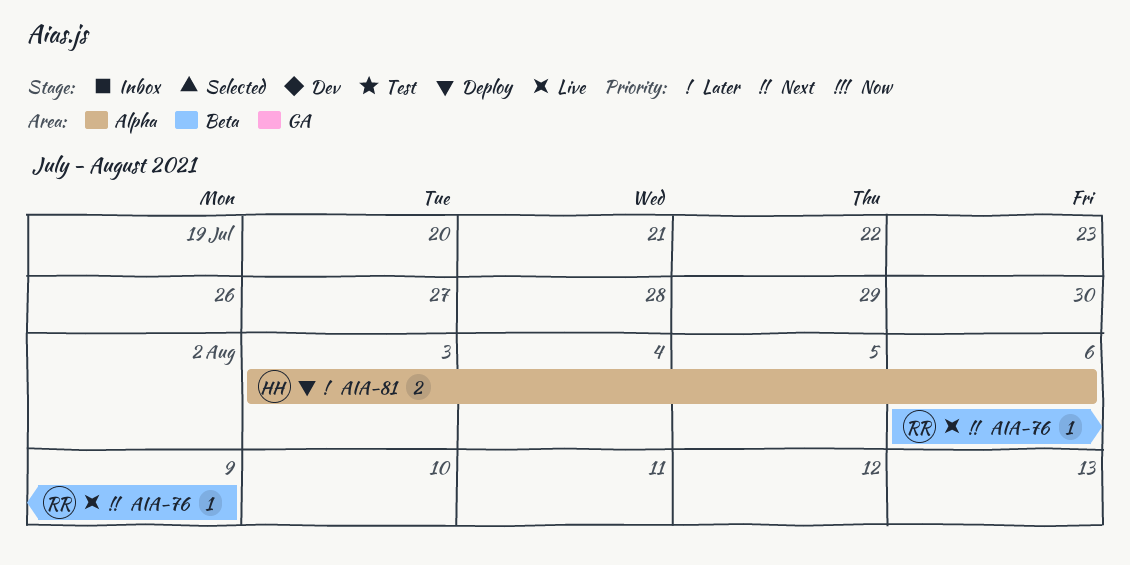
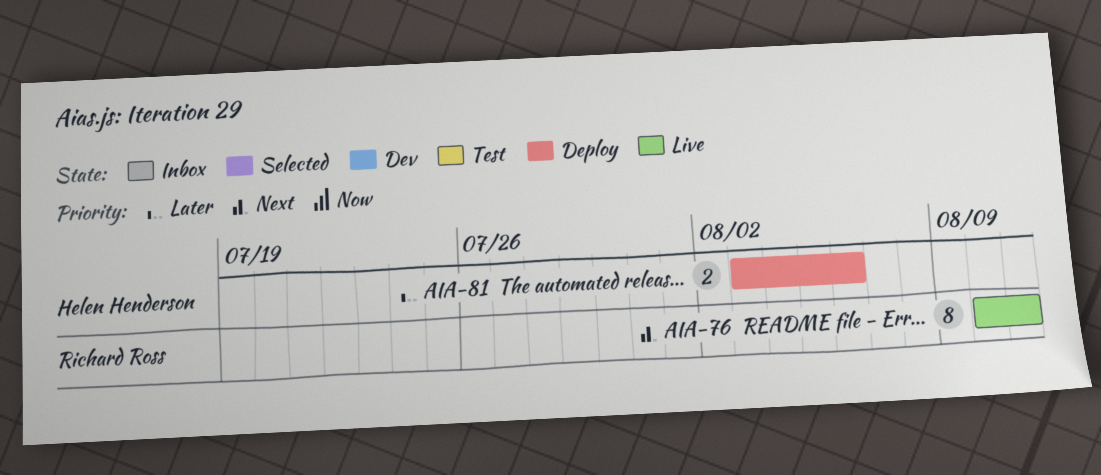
AIA-76, estimate: 1 -> 8
AIA-76, start: Aug 6 -> Aug 10
AIA-76, due: Aug 9 -> Aug 11

